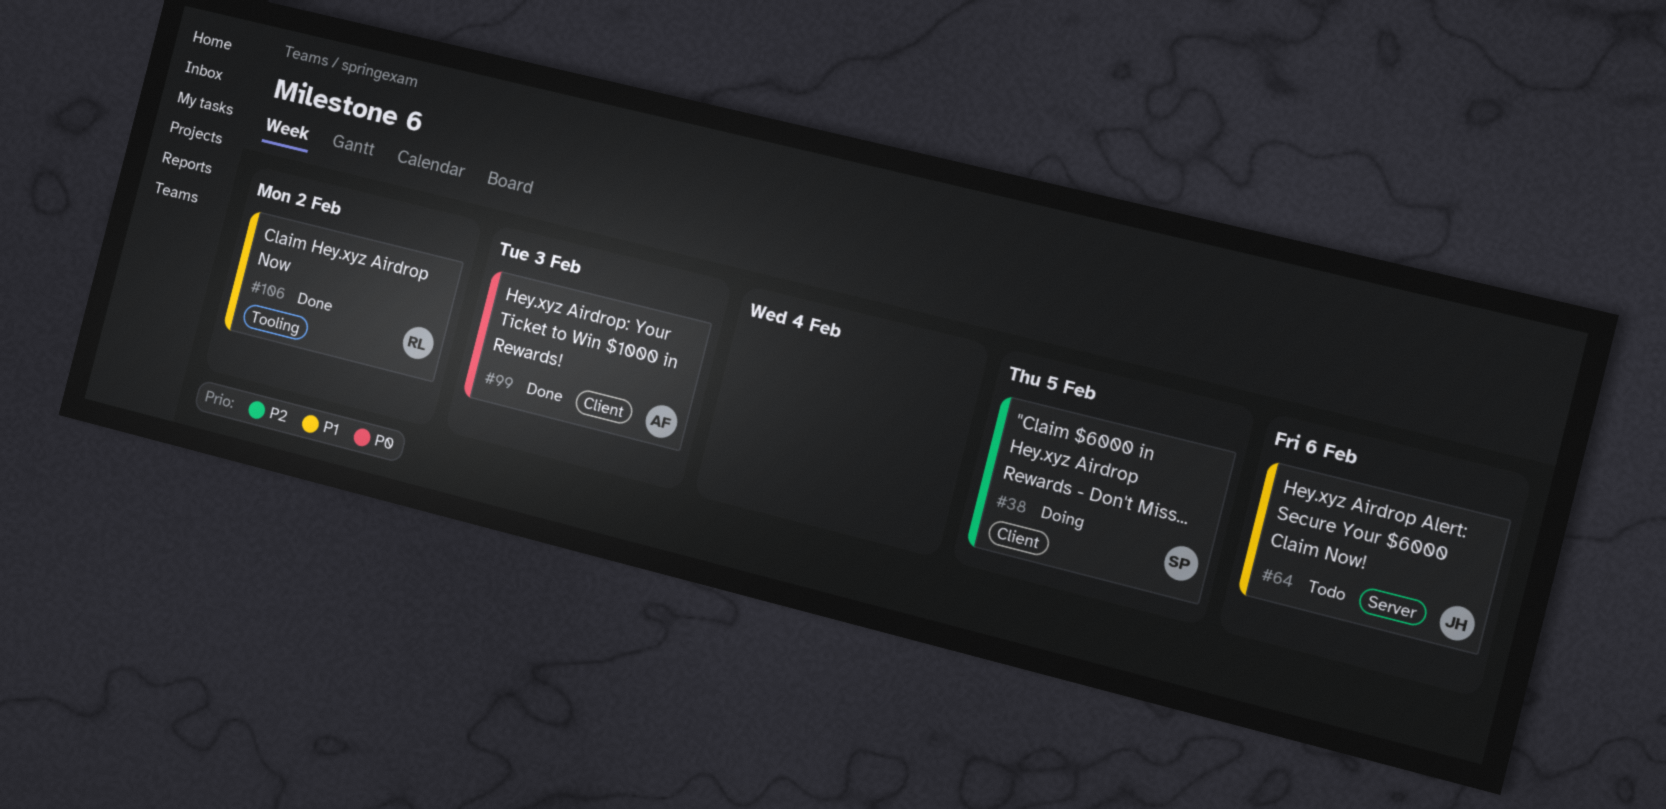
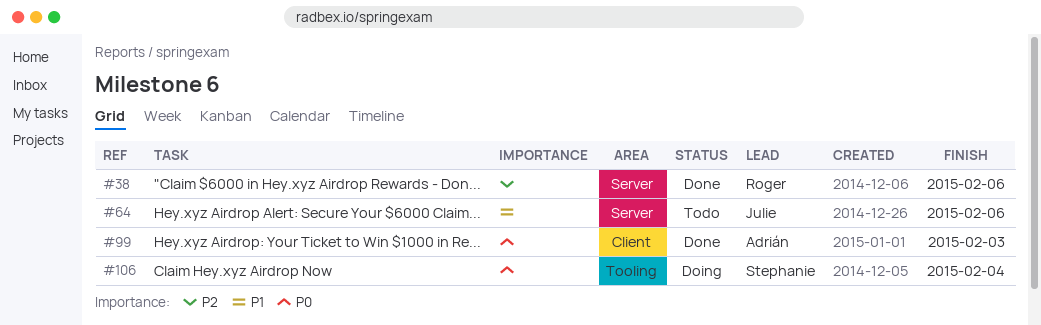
#38, status: Doing -> Done
#38, owner: Stephanie -> Roger
#38, label: Client -> Server
#38, due: Feb 5 -> Feb 6
#106, status: Done -> Doing
#106, owner: Roger -> Stephanie
#106, priority: P1 -> P0
#106, due: Feb 2 -> Feb 4

